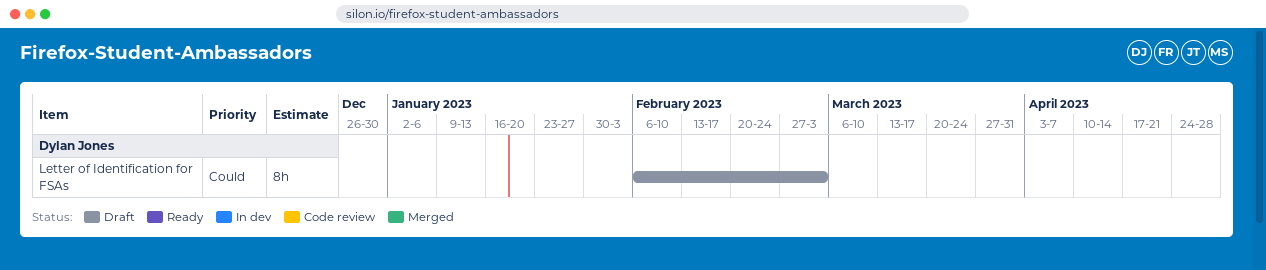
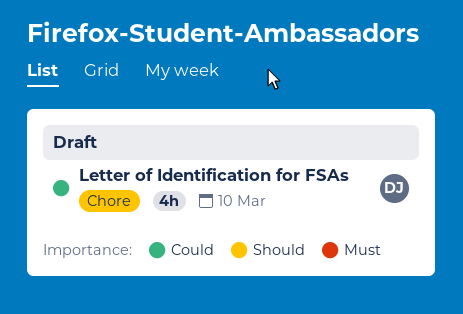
Letter of Identification for FSAs, estimate: 8h -> 4h
Letter of Identification for FSAs, due: Mar 3 -> Mar 10

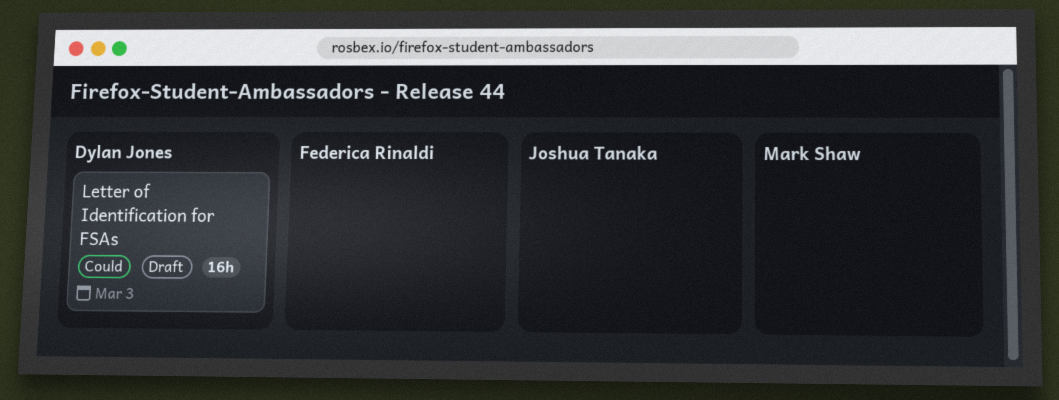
Letter of Identification for FSAs, estimate: 4h -> 16h
Letter of Identification for FSAs, due: Mar 10 -> Mar 3

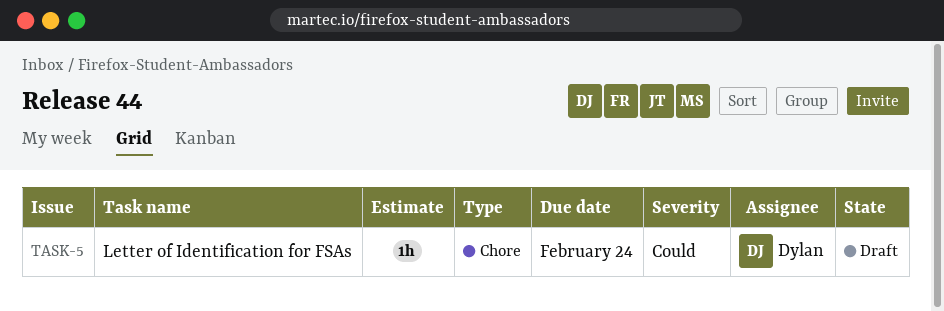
Letter of Identification for FSAs, estimate: 16h -> 1h
Letter of Identification for FSAs, due: Mar 3 -> Feb 24

